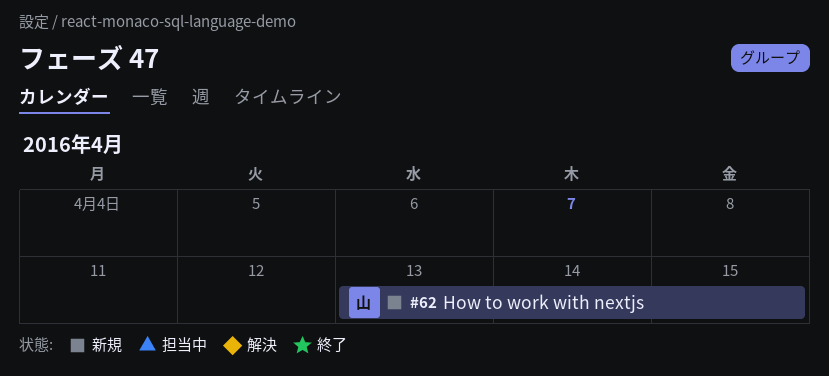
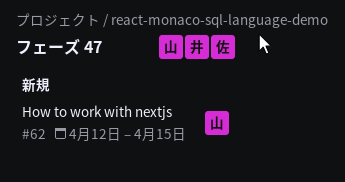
#62, start: Apr 13 -> Apr 12

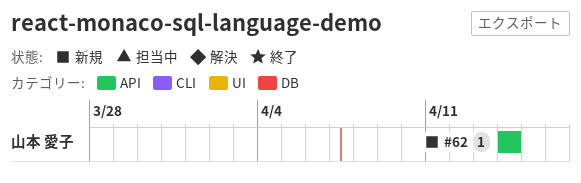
#62, start: Apr 12 -> Apr 14
#62, due: Apr 15 -> Apr 14

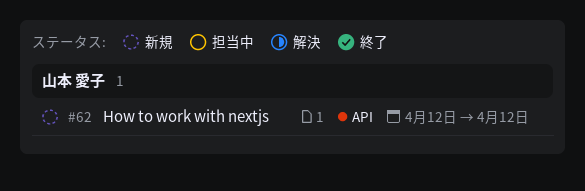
#62, start: Apr 14 -> Apr 12
#62, due: Apr 14 -> Apr 12

